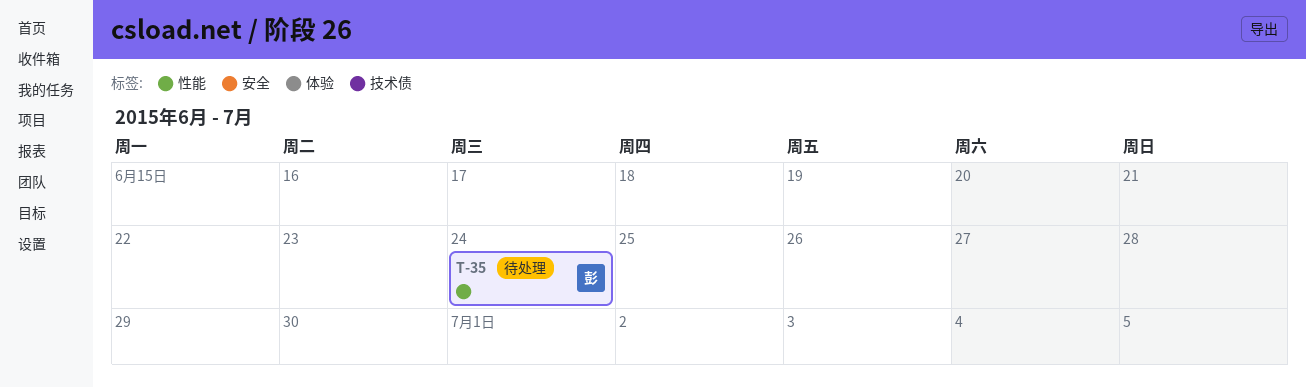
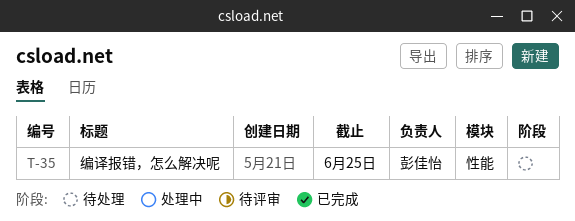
T-35, due: Jun 24 -> Jun 25

